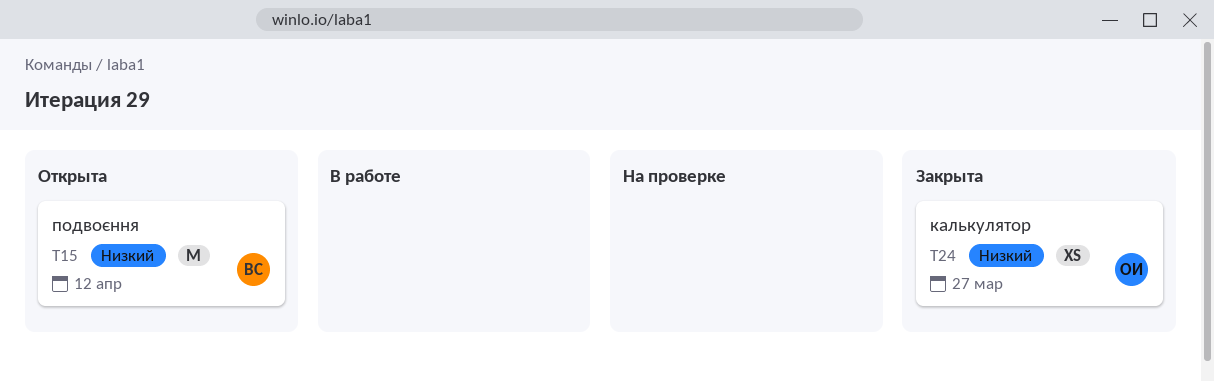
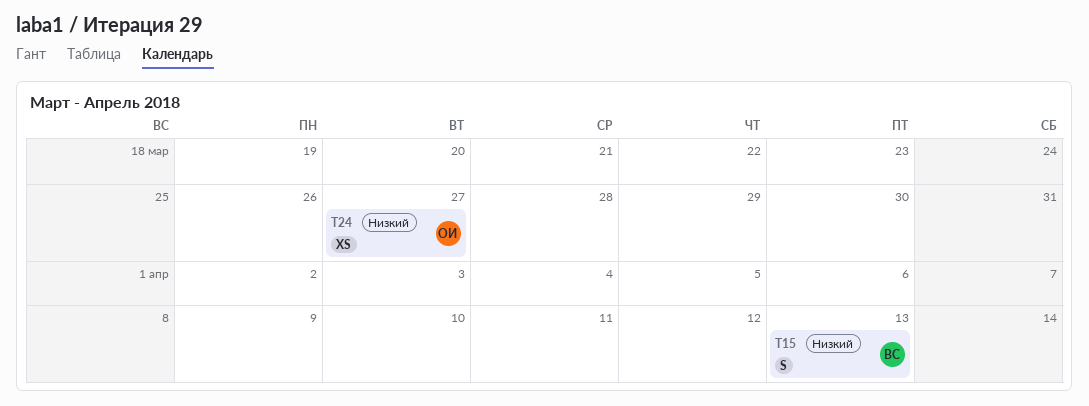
T15, estimate: M -> S
T15, due: Apr 12 -> Apr 13

